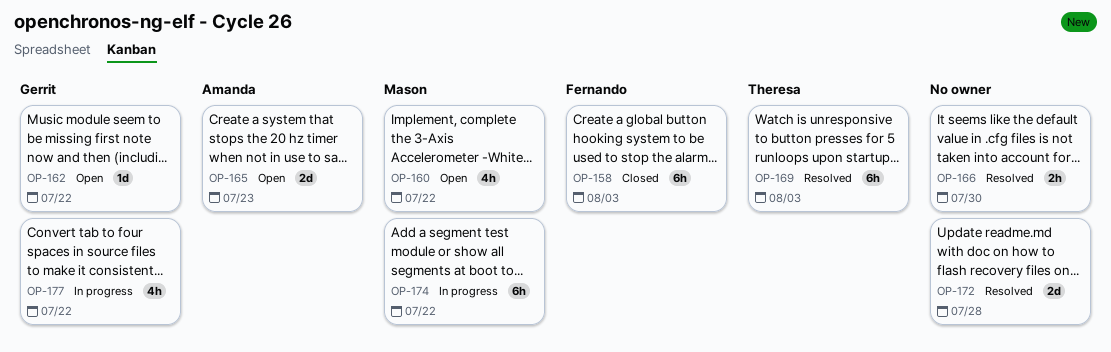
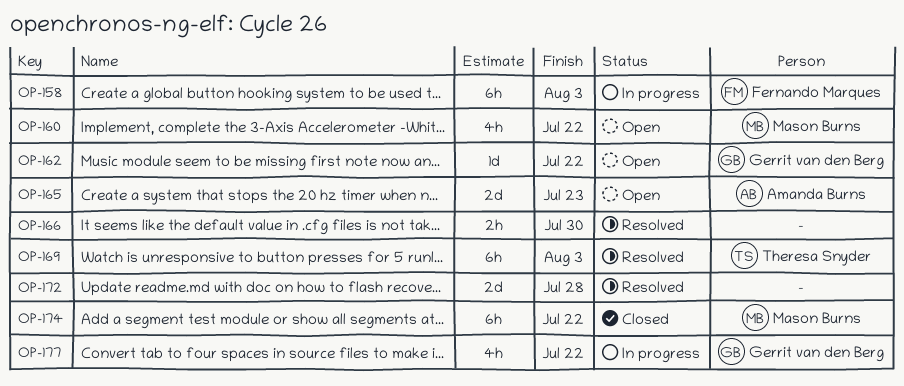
OP-158, status: Closed -> In progress
OP-174, status: In progress -> Closed

